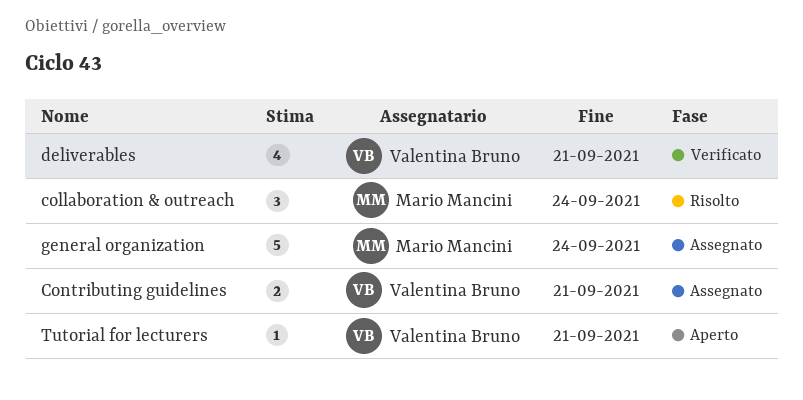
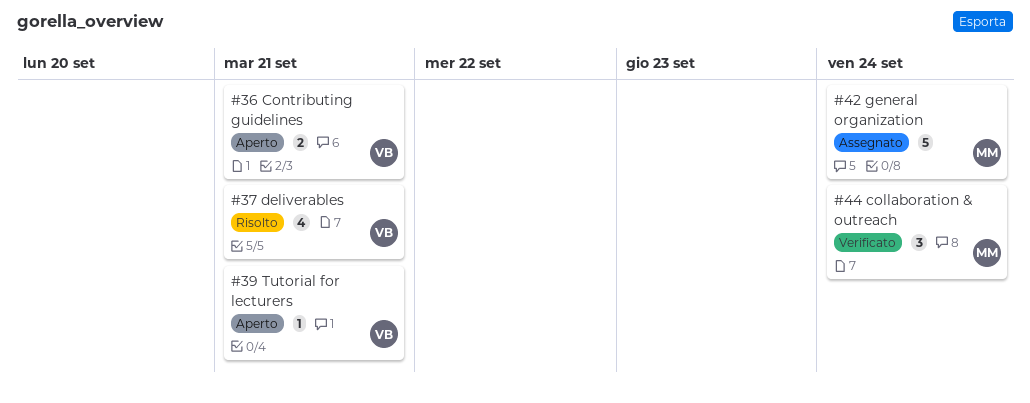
collaboration & outreach, status: Risolto -> Verificato
Contributing guidelines, status: Assegnato -> Aperto
deliverables, status: Verificato -> Risolto

